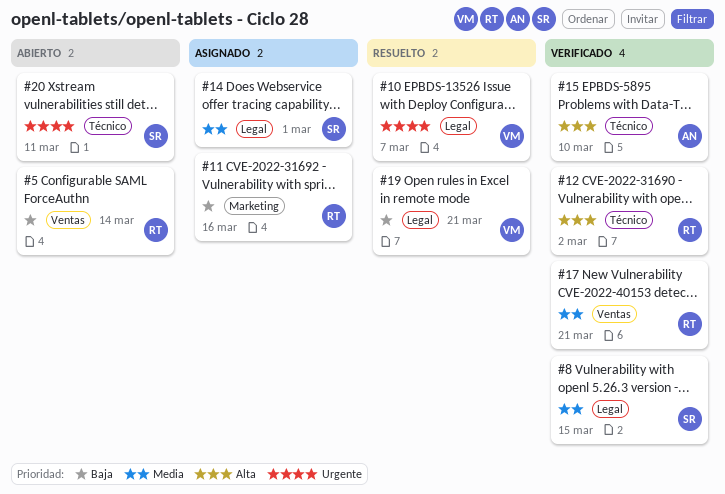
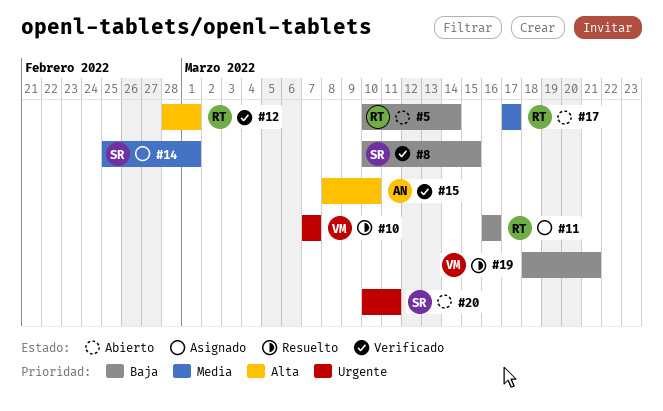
#8, priority: Media -> Baja
#12, due: Mar 2 -> Mar 1
#17, status: Verificado -> Abierto
#17, due: Mar 21 -> Mar 17

